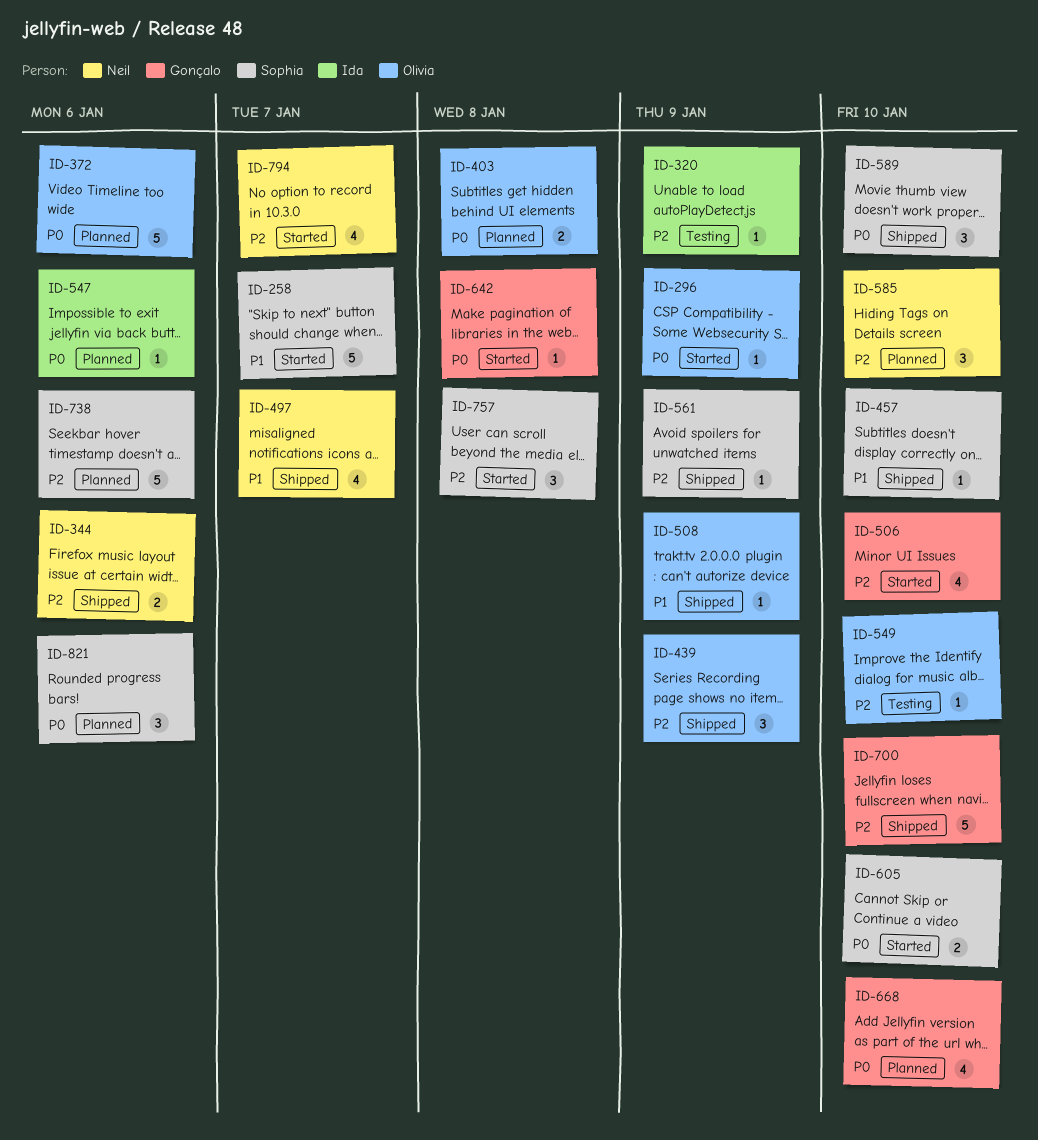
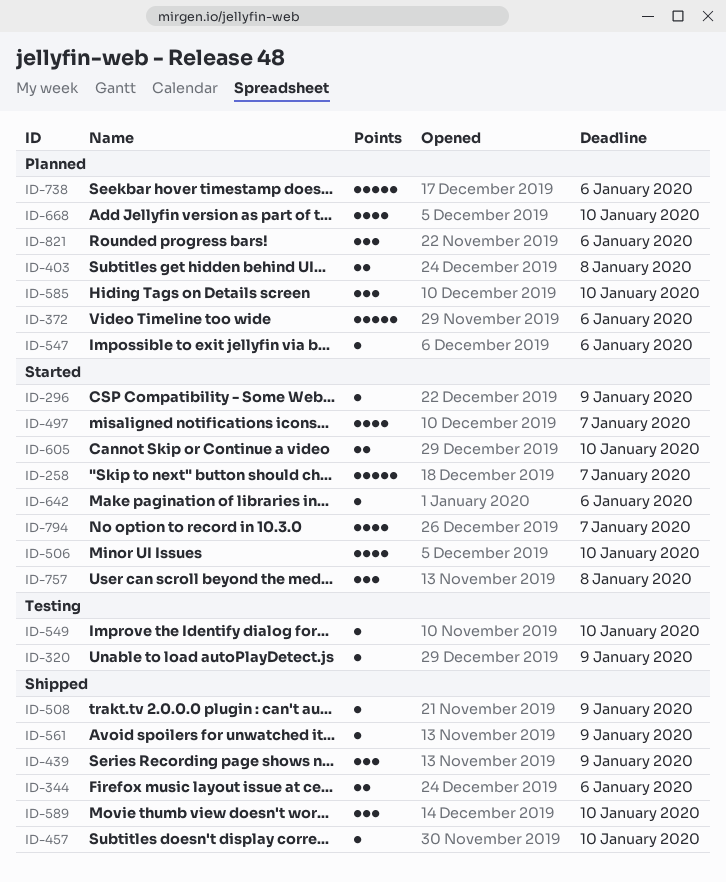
ID-497, status: Shipped -> Started
ID-642, due: Jan 8 -> Jan 6
ID-700: present -> none

